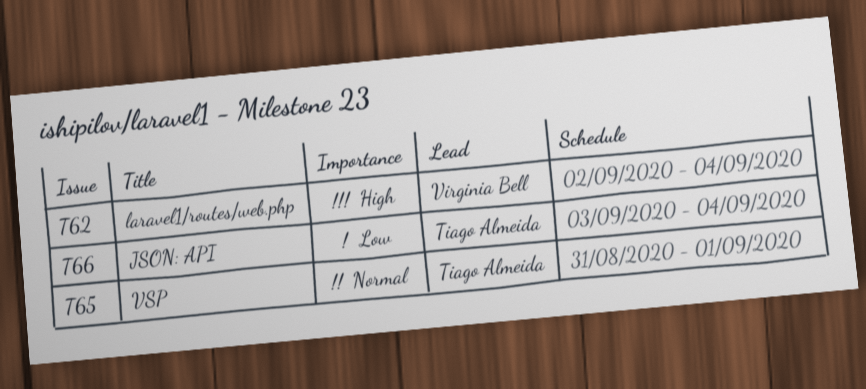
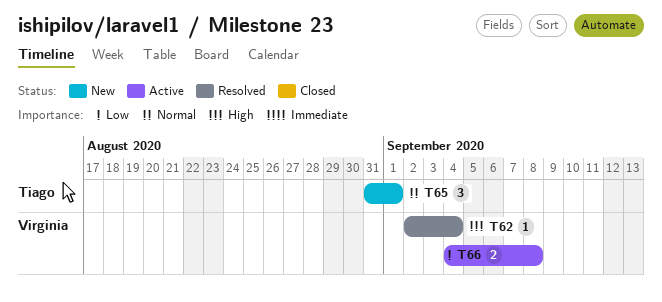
T66, owner: Tiago Almeida -> Virginia Bell
T66, start: Sep 3 -> Sep 4
T66, due: Sep 4 -> Sep 8

